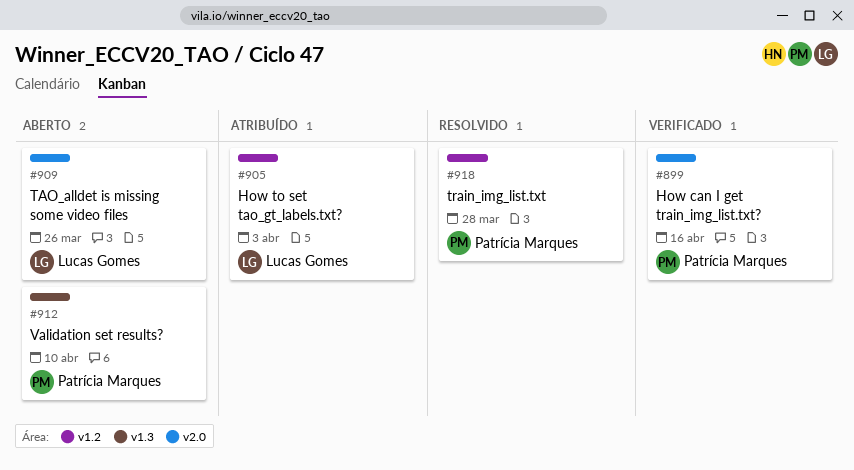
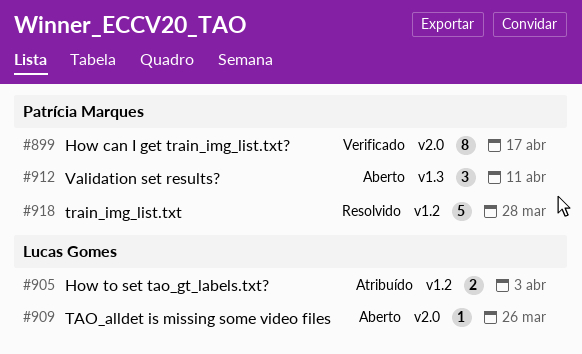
#899, due: Apr 16 -> Apr 17
#912, due: Apr 10 -> Apr 11

